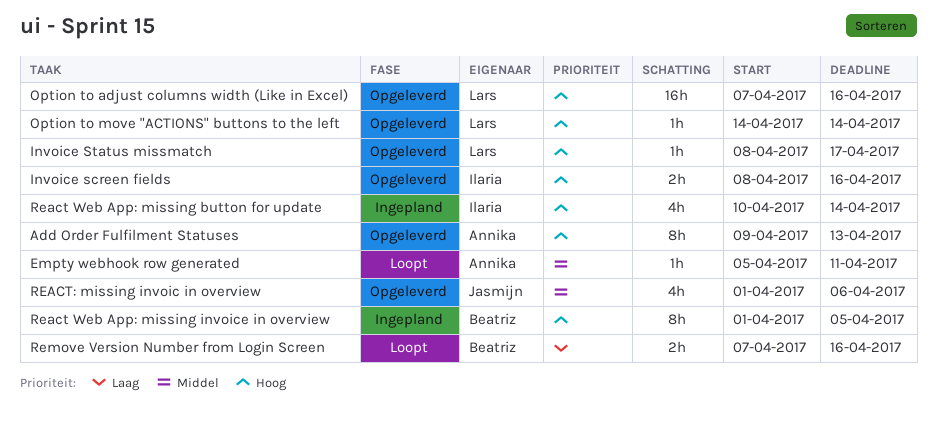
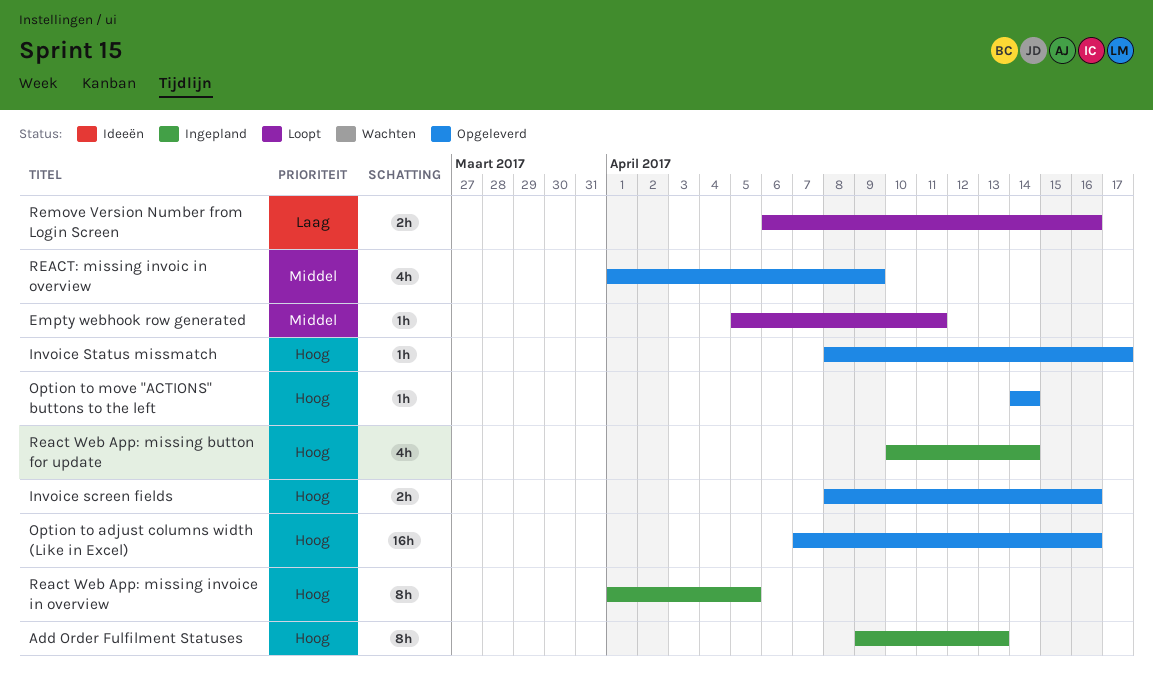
Add Order Fulfilment Statuses, status: Opgeleverd -> Ingepland
REACT: missing invoic in overview, due: Apr 6 -> Apr 9
Remove Version Number from Login Screen, start: Apr 7 -> Apr 6

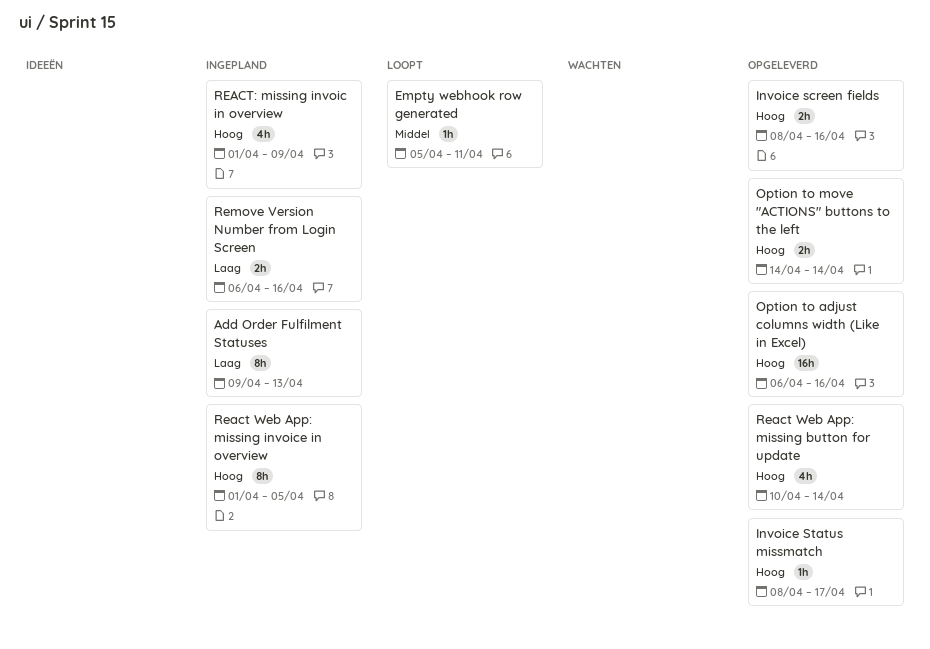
Add Order Fulfilment Statuses, priority: Hoog -> Laag
Option to adjust columns width (Like in Excel), start: Apr 7 -> Apr 6
Option to move "ACTIONS" buttons to the left, estimate: 1h -> 2h
React Web App: missing button for update, status: Ingepland -> Opgeleverd
REACT: missing invoic in overview, status: Opgeleverd -> Ingepland
REACT: missing invoic in overview, priority: Middel -> Hoog
Remove Version Number from Login Screen, status: Loopt -> Ingepland

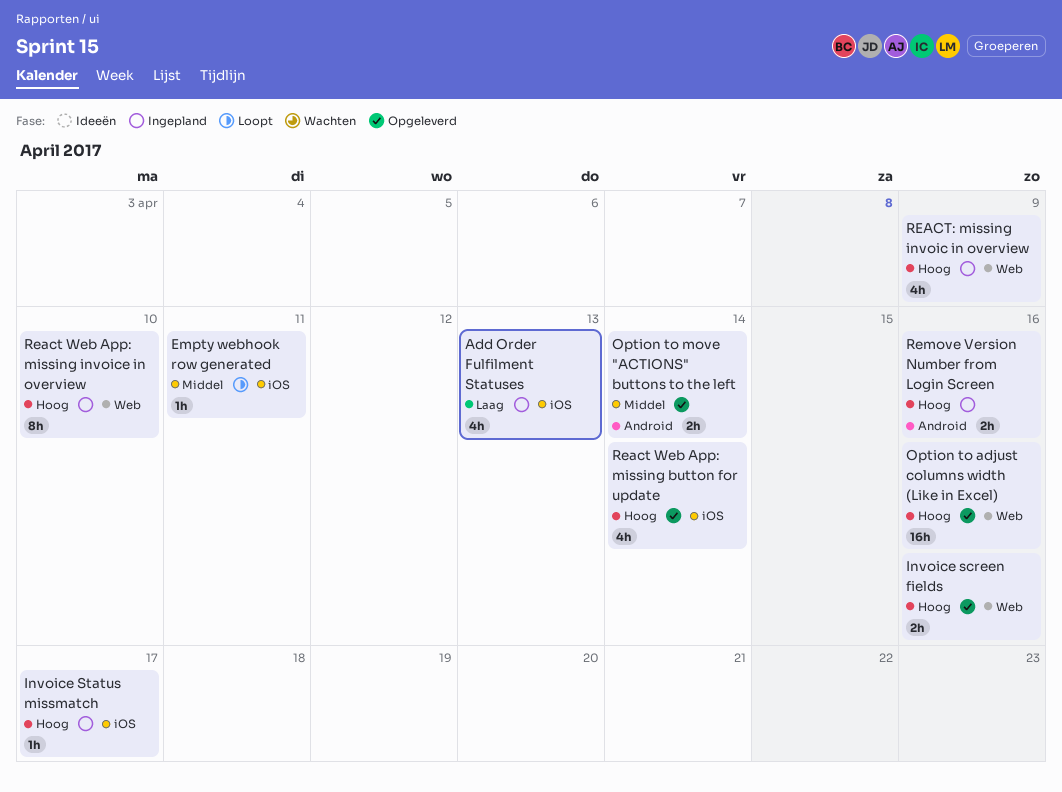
Add Order Fulfilment Statuses, estimate: 8h -> 4h
Invoice Status missmatch, status: Opgeleverd -> Ingepland
Option to move "ACTIONS" buttons to the left, priority: Hoog -> Middel
React Web App: missing invoice in overview, due: Apr 5 -> Apr 10
Remove Version Number from Login Screen, priority: Laag -> Hoog

